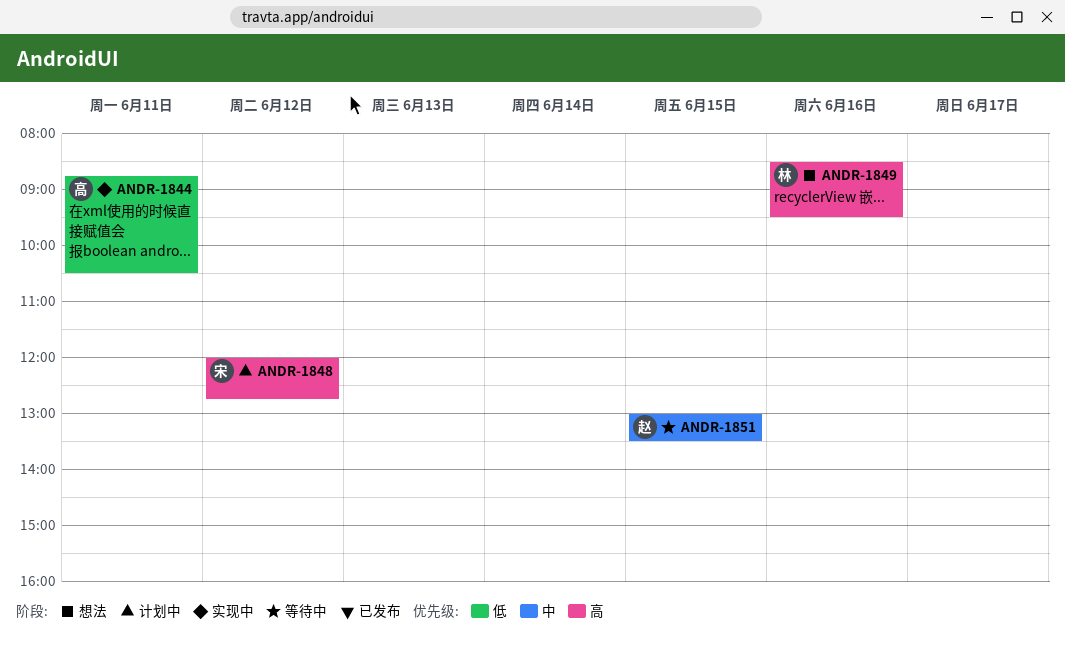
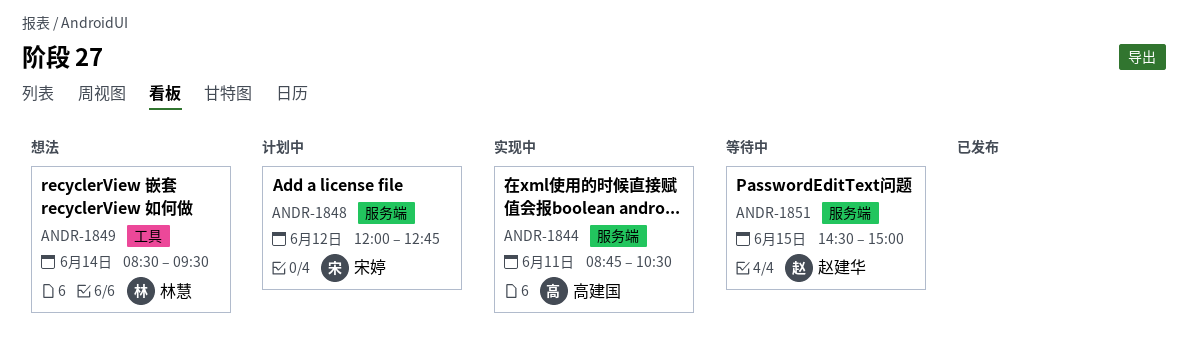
ANDR-1849, day: Jun 16 -> Jun 14
ANDR-1851, begins: 13:00 -> 14:30
ANDR-1851, ends: 13:30 -> 15:00

